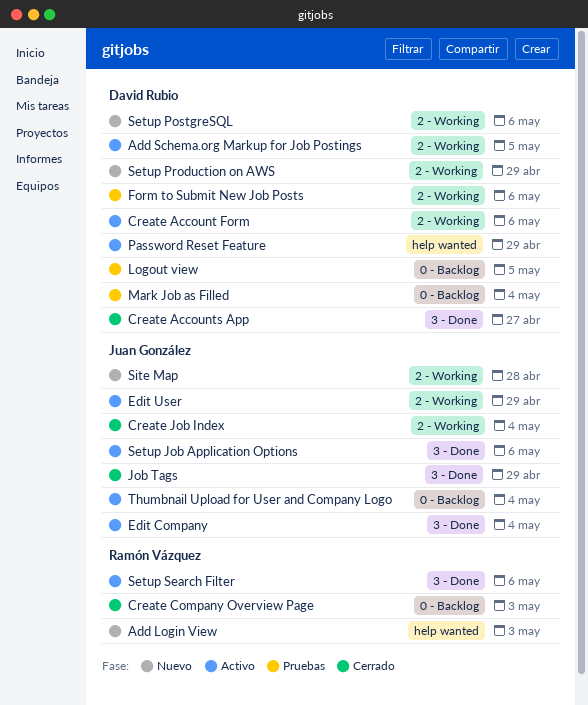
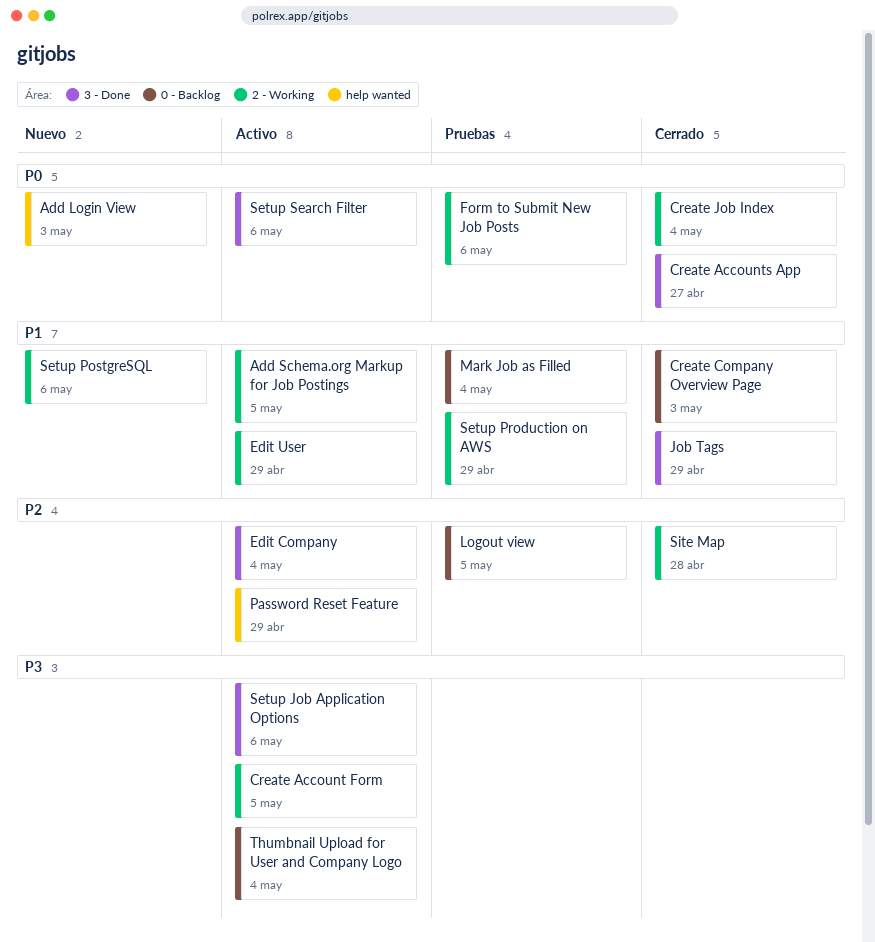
Create Account Form, due: May 6 -> May 5
Setup Production on AWS, status: Nuevo -> Pruebas
Site Map, status: Nuevo -> Cerrado

